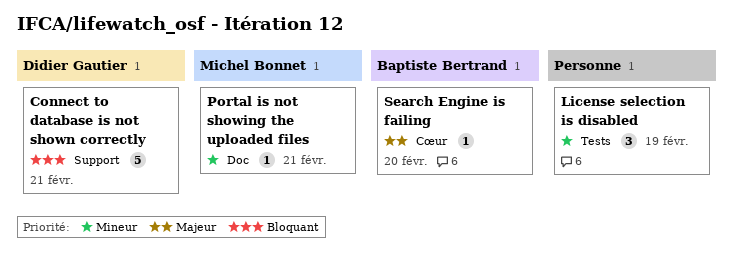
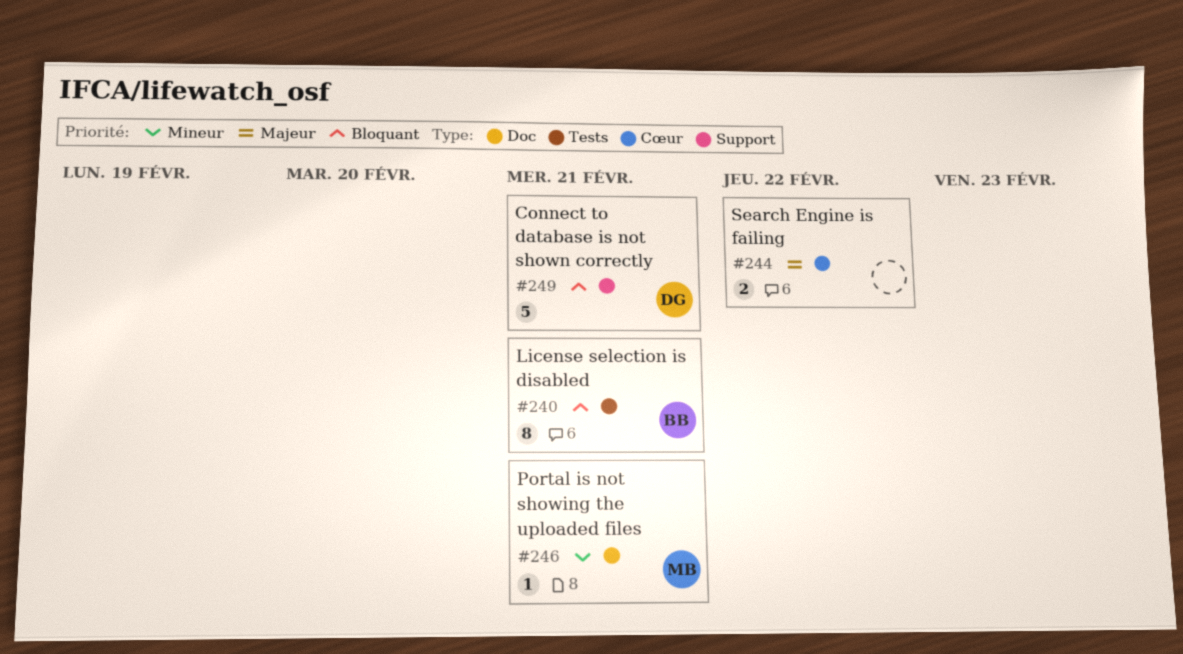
License selection is disabled, owner: none -> Baptiste Bertrand
License selection is disabled, priority: Mineur -> Bloquant
License selection is disabled, estimate: 3 -> 8
License selection is disabled, due: Feb 19 -> Feb 21
Search Engine is failing, owner: Baptiste Bertrand -> none
Search Engine is failing, estimate: 1 -> 2
Search Engine is failing, due: Feb 20 -> Feb 22

